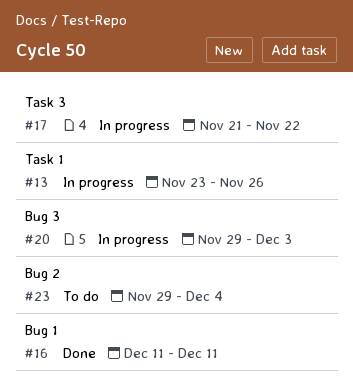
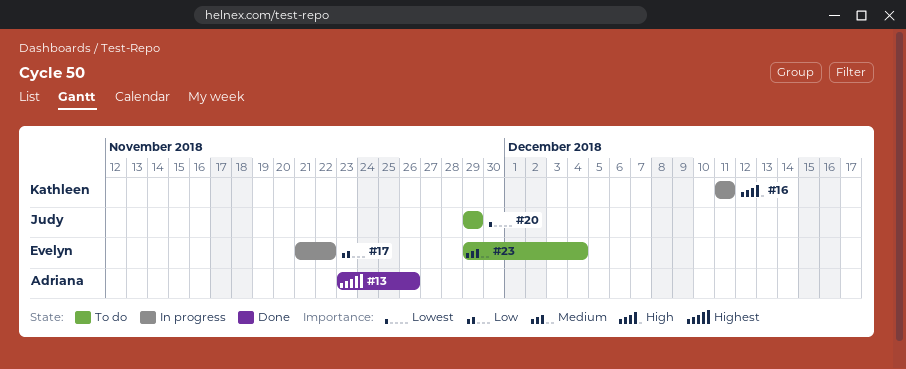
#13, status: In progress -> Done
#16, status: Done -> In progress
#20, status: In progress -> To do
#20, due: Dec 3 -> Nov 29

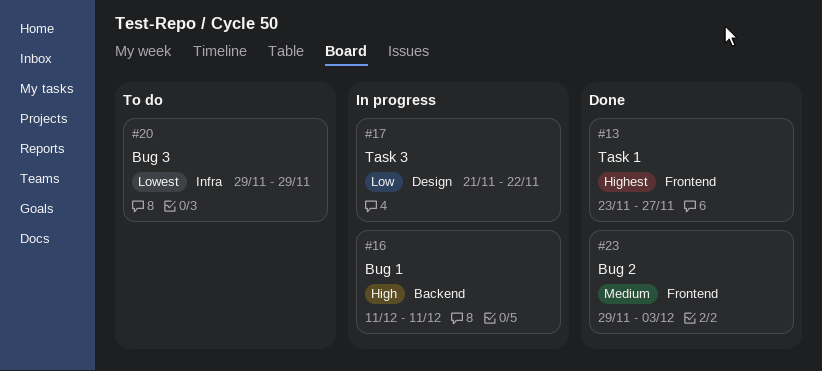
#13, due: Nov 26 -> Nov 27
#23, status: To do -> Done
#23, due: Dec 4 -> Dec 3

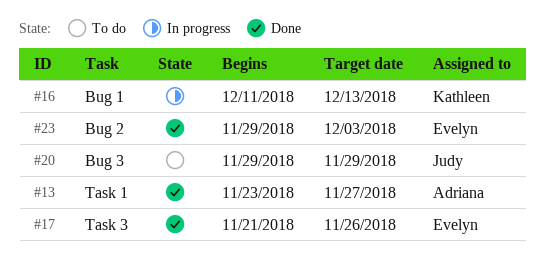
#16, due: Dec 11 -> Dec 13
#17, status: In progress -> Done
#17, due: Nov 22 -> Nov 26

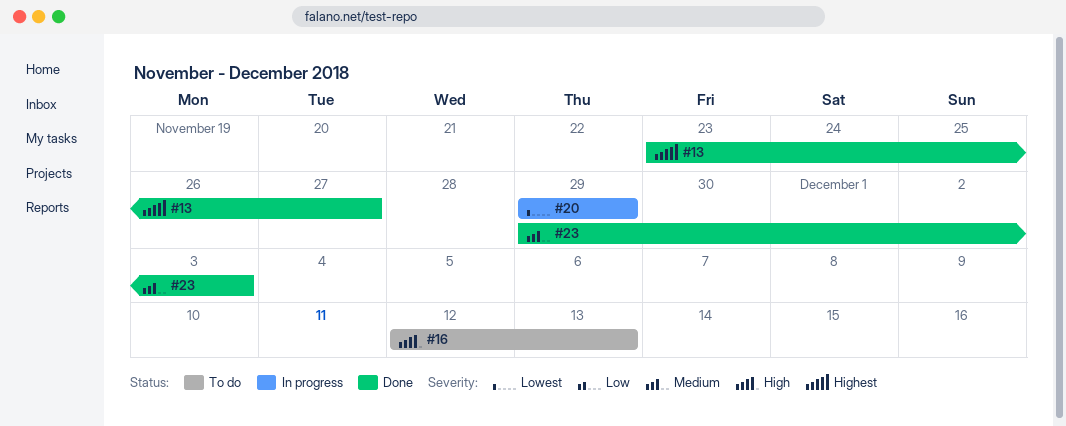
#16, status: In progress -> To do
#16, start: Dec 11 -> Dec 12
#17: present -> none
#20, status: To do -> In progress

